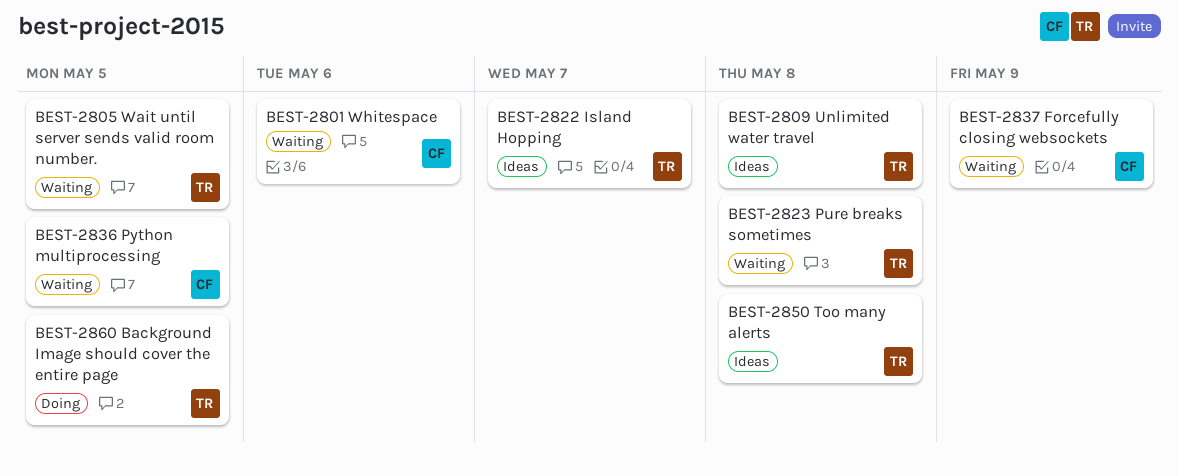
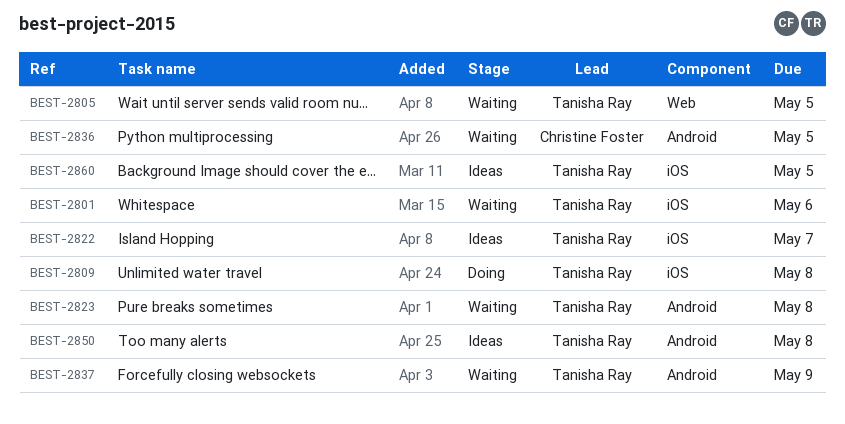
BEST-2801, owner: Christine Foster -> Tanisha Ray
BEST-2809, status: Ideas -> Doing
BEST-2837, owner: Christine Foster -> Tanisha Ray
BEST-2860, status: Doing -> Ideas

